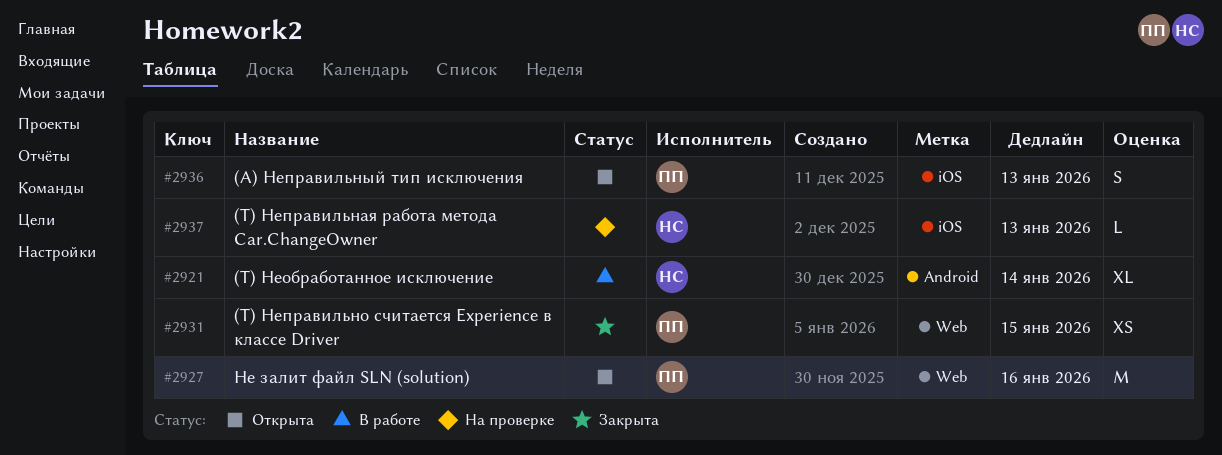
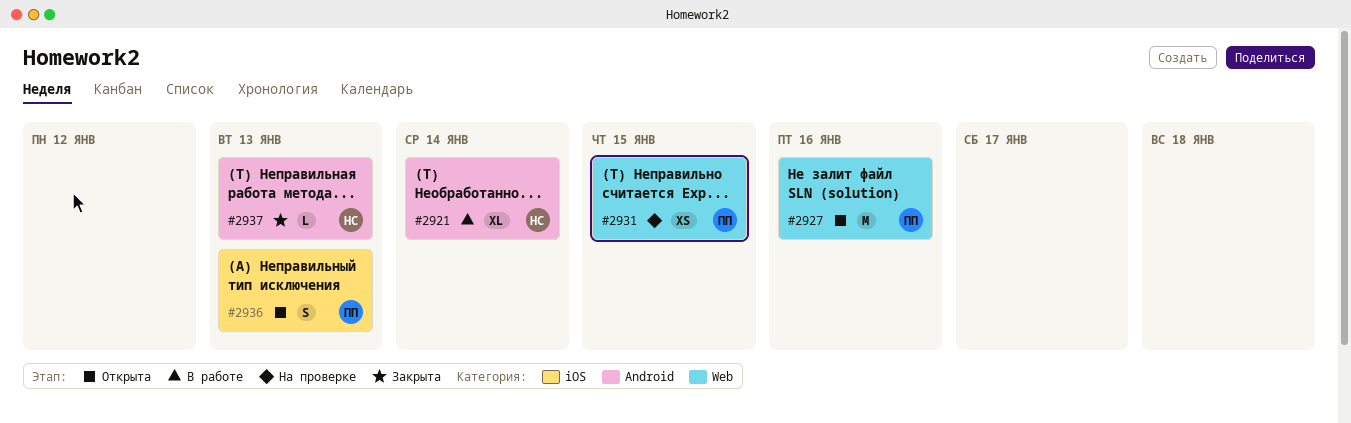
#2931, status: Закрыта -> На проверке
#2937, status: На проверке -> Закрыта
#2937, label: iOS -> Android

